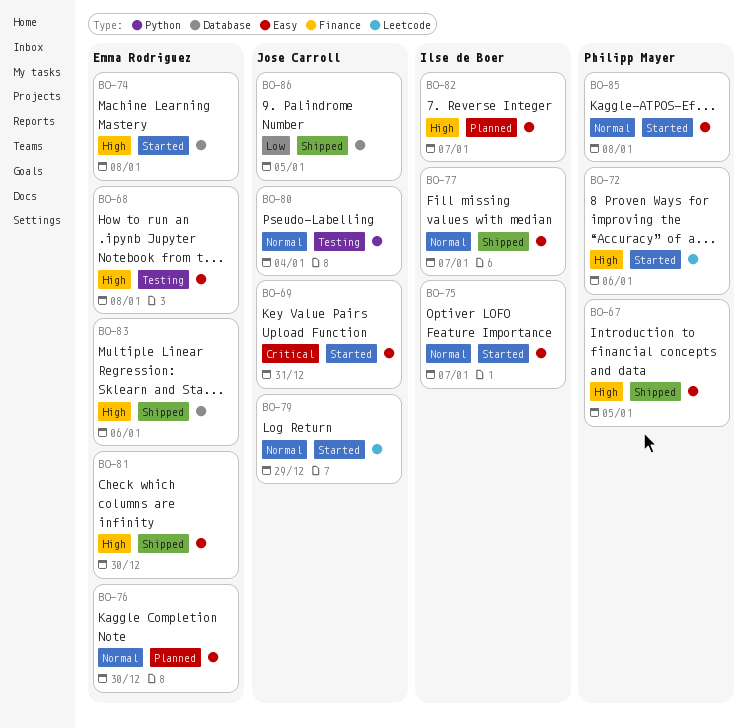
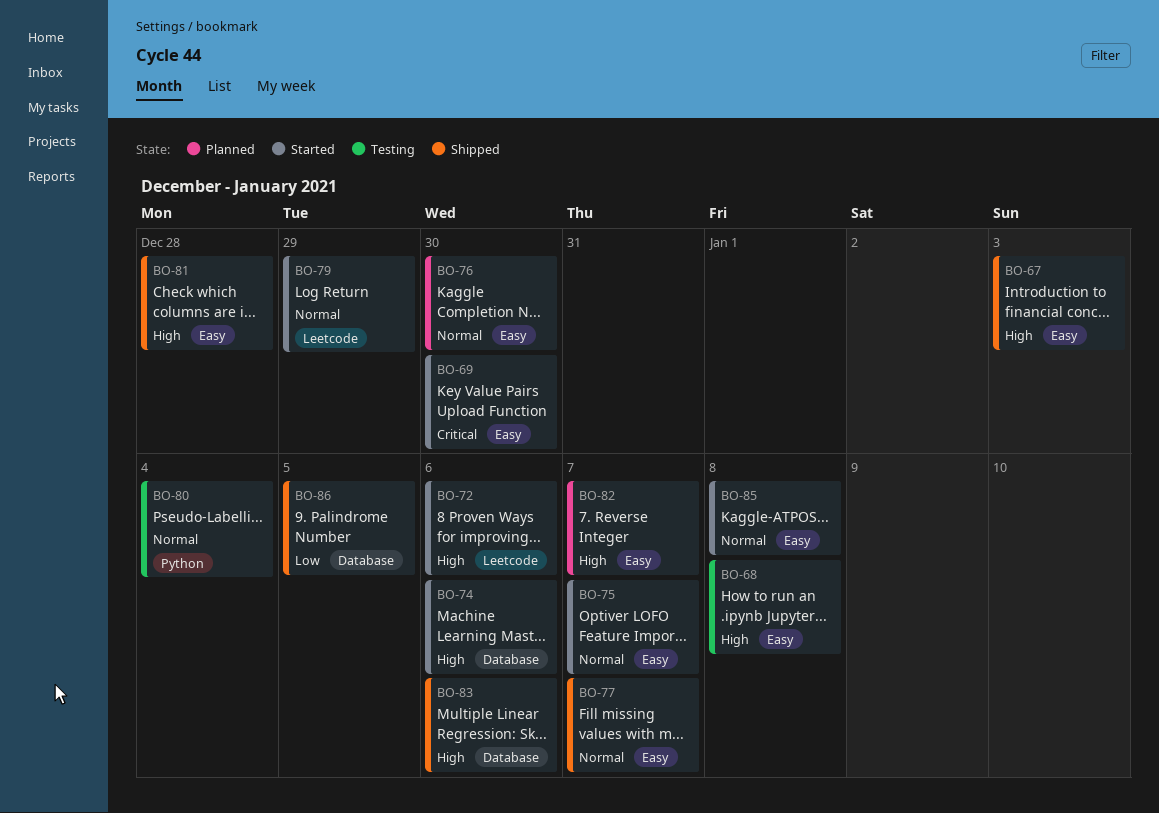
BO-67, due: Jan 5 -> Jan 3
BO-69, due: Dec 31 -> Dec 30
BO-74, due: Jan 8 -> Jan 6
BO-81, due: Dec 30 -> Dec 28

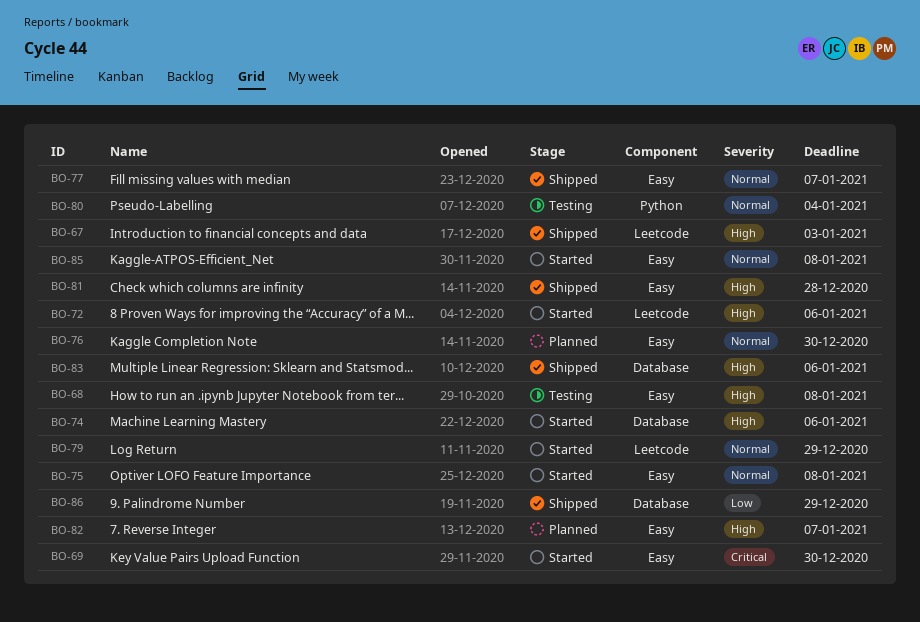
BO-67, label: Easy -> Leetcode
BO-75, due: Jan 7 -> Jan 8
BO-86, due: Jan 5 -> Dec 29

